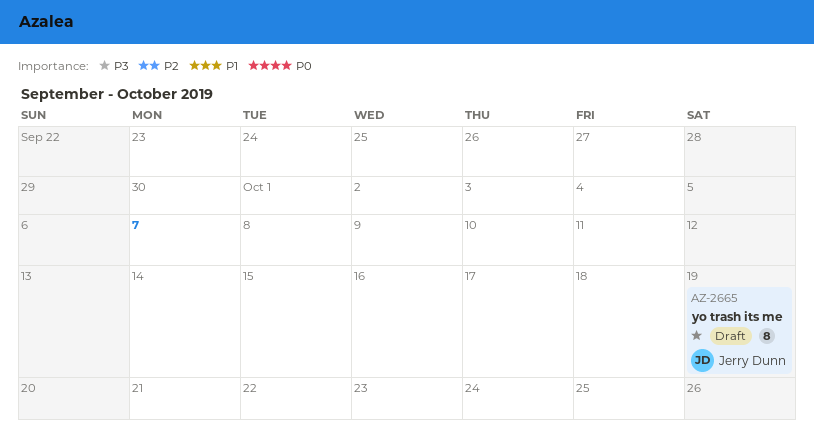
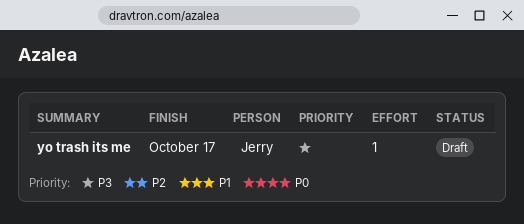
yo trash its me, estimate: 8 -> 1
yo trash its me, due: Oct 19 -> Oct 17

